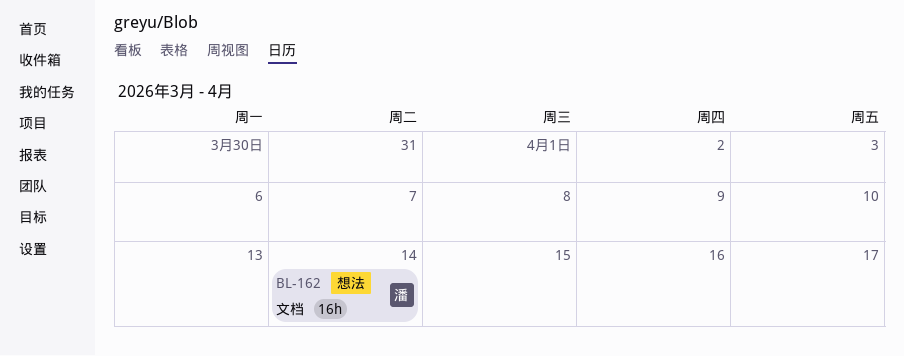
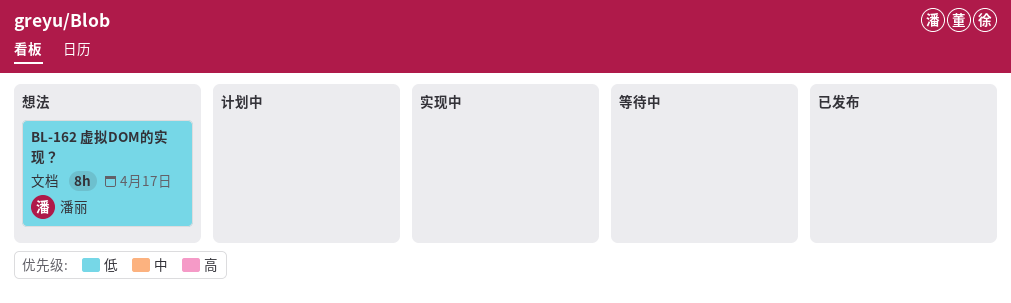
BL-162, estimate: 16h -> 8h
BL-162, due: Apr 14 -> Apr 17

